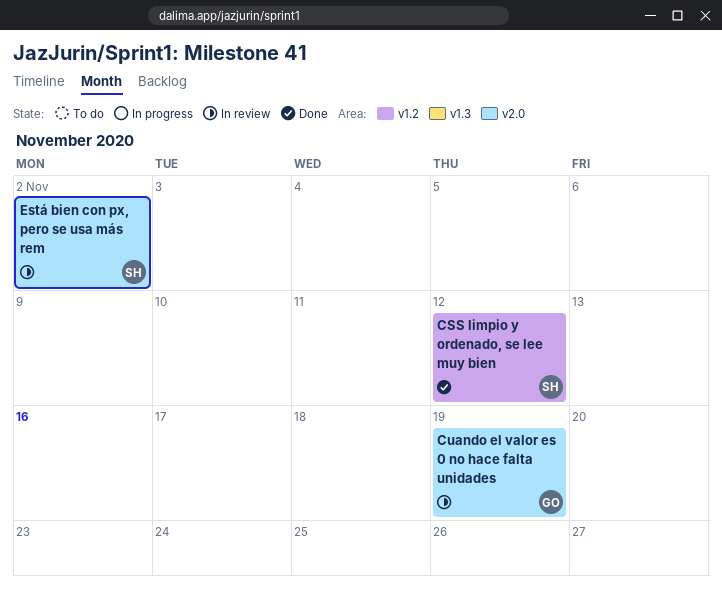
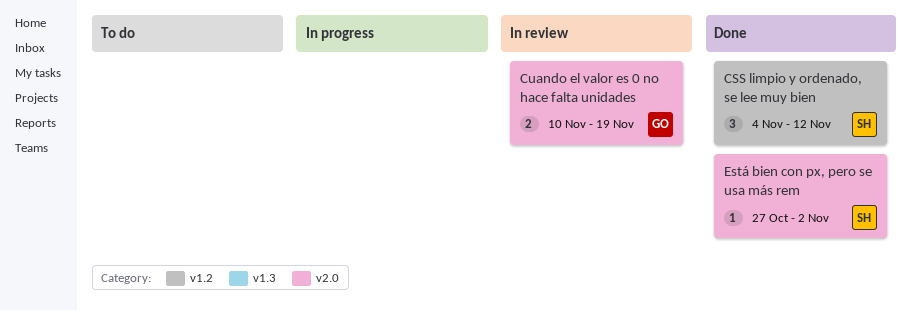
Está bien con px, pero se usa más rem, status: In review -> Done

